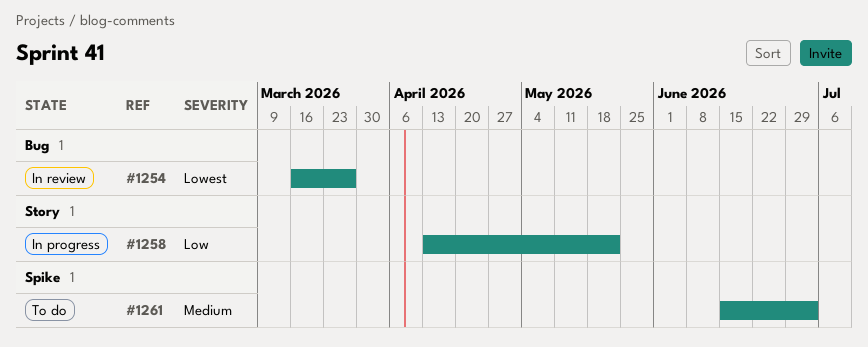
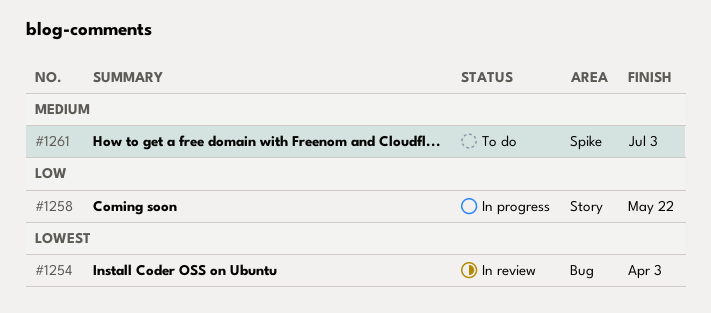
#1254, due: Mar 27 -> Apr 3

